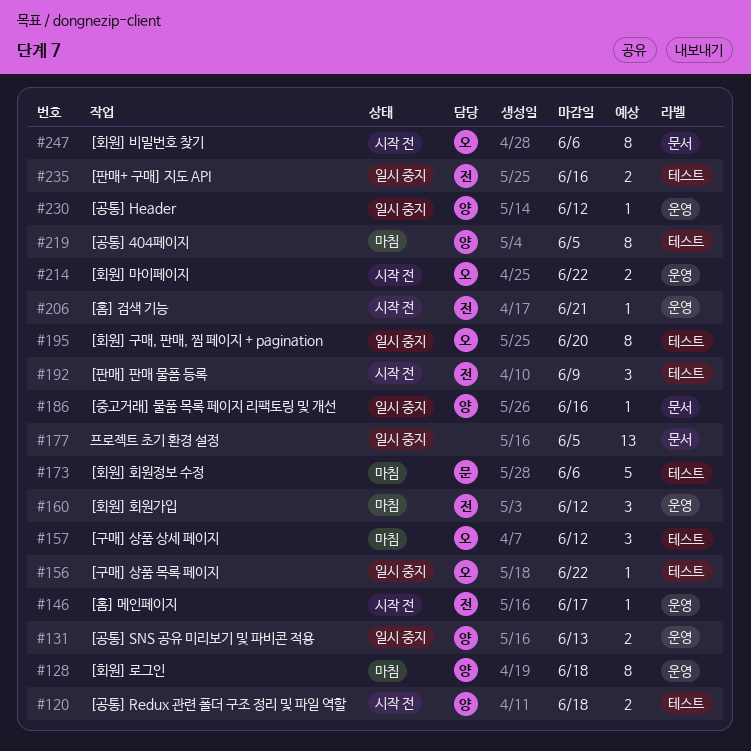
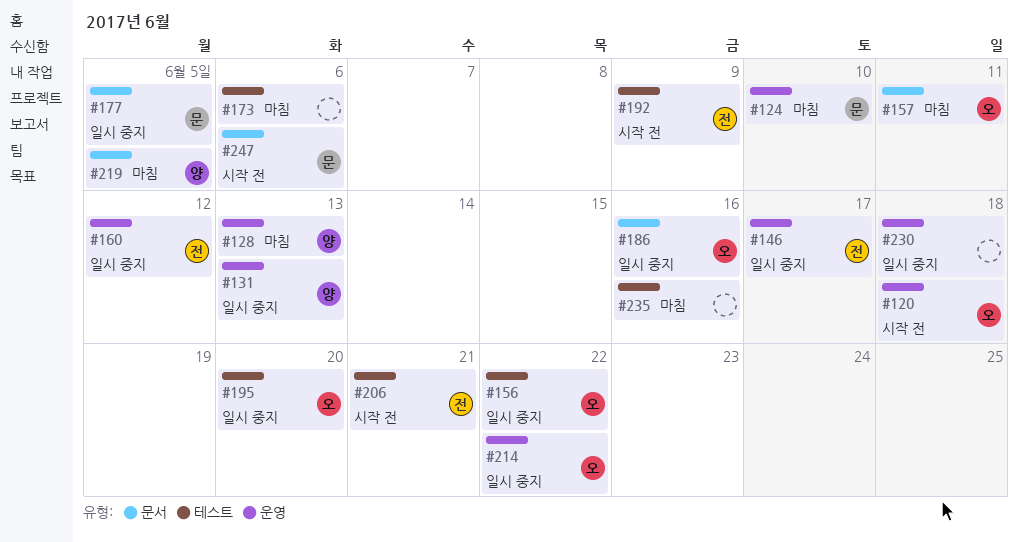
#120, owner: 양 -> 오
#120, label: 테스트 -> 운영
#124: none -> present
#128, due: Jun 18 -> Jun 13
#146, status: 시작 전 -> 일시 중지
#157, label: 테스트 -> 문서
#157, due: Jun 12 -> Jun 11
#160, status: 마침 -> 일시 중지
#173, owner: 문 -> none
#177, owner: none -> 문
#186, owner: 양 -> 오
#206, label: 운영 -> 테스트
#214, status: 시작 전 -> 일시 중지
#219, label: 테스트 -> 문서
#230, owner: 양 -> none
#230, due: Jun 12 -> Jun 18
#235, status: 일시 중지 -> 마침
#235, owner: 전 -> none
#247, owner: 오 -> 문

